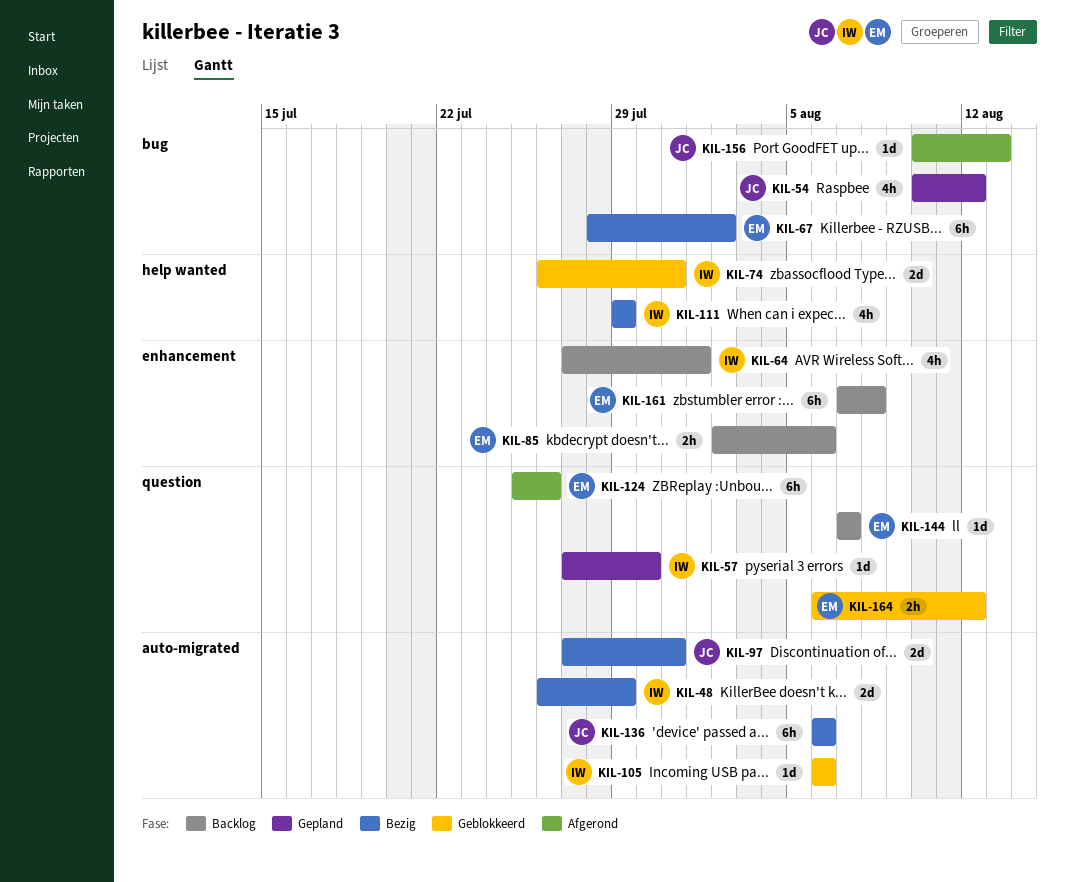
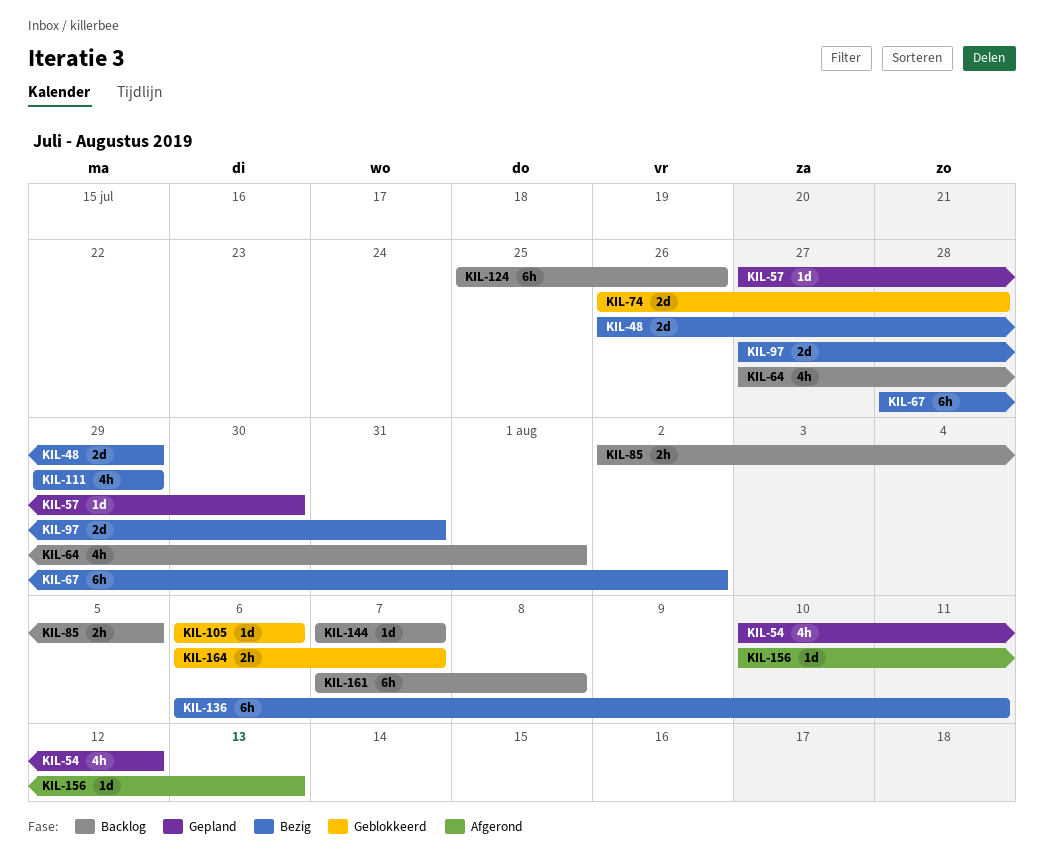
KIL-74, due: Jul 31 -> Jul 28
KIL-85, due: Aug 6 -> Aug 5
KIL-124, status: Afgerond -> Backlog
KIL-136, due: Aug 6 -> Aug 11
KIL-164, due: Aug 12 -> Aug 7

